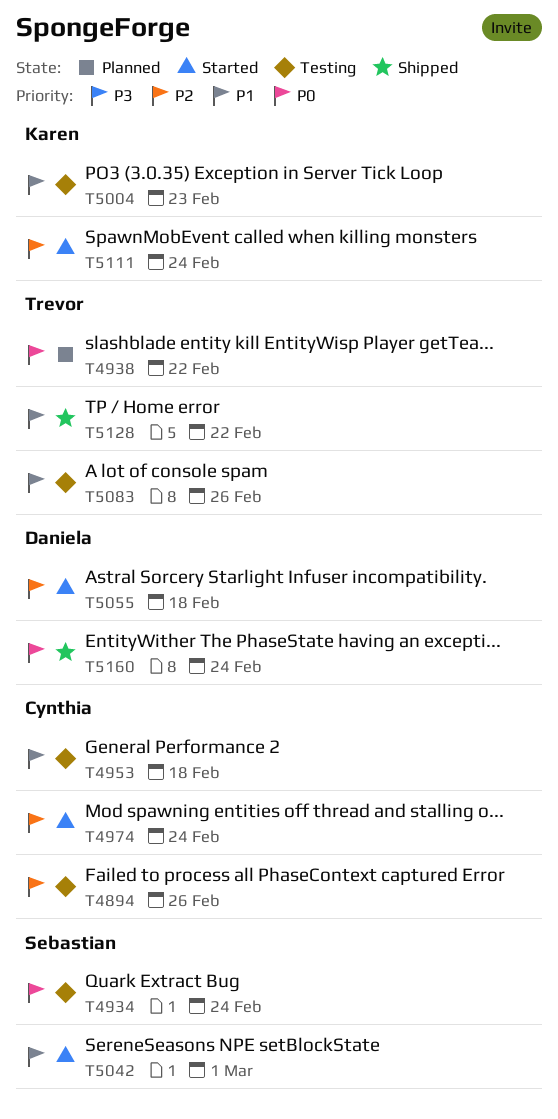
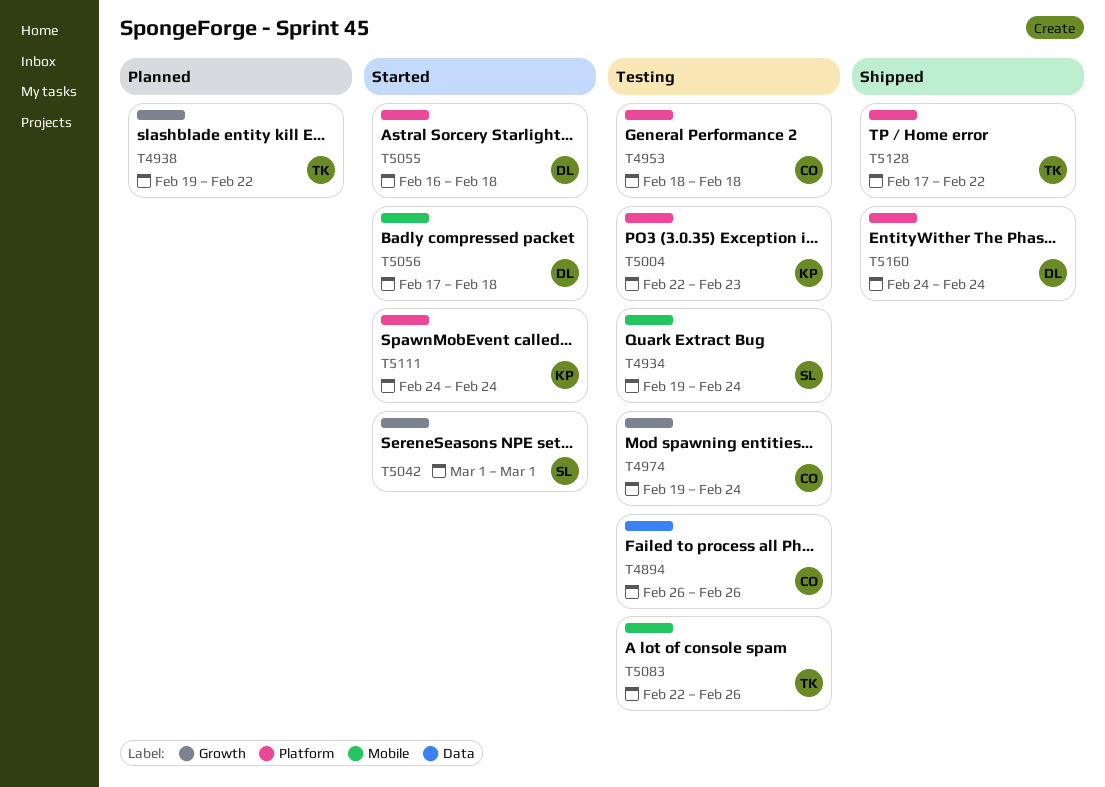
T4974, status: Started -> Testing
T5056: none -> present

